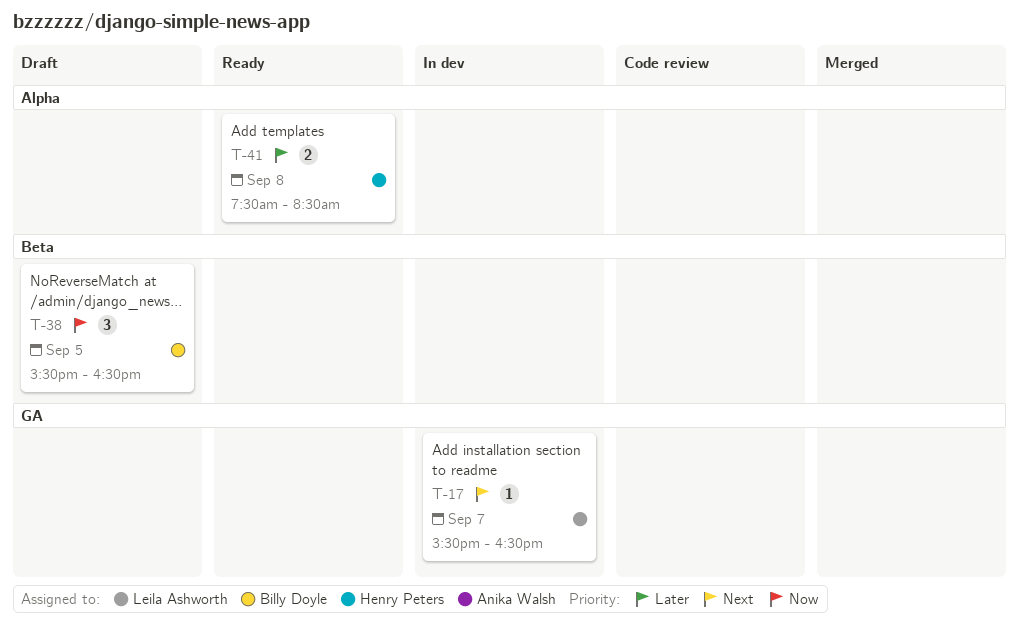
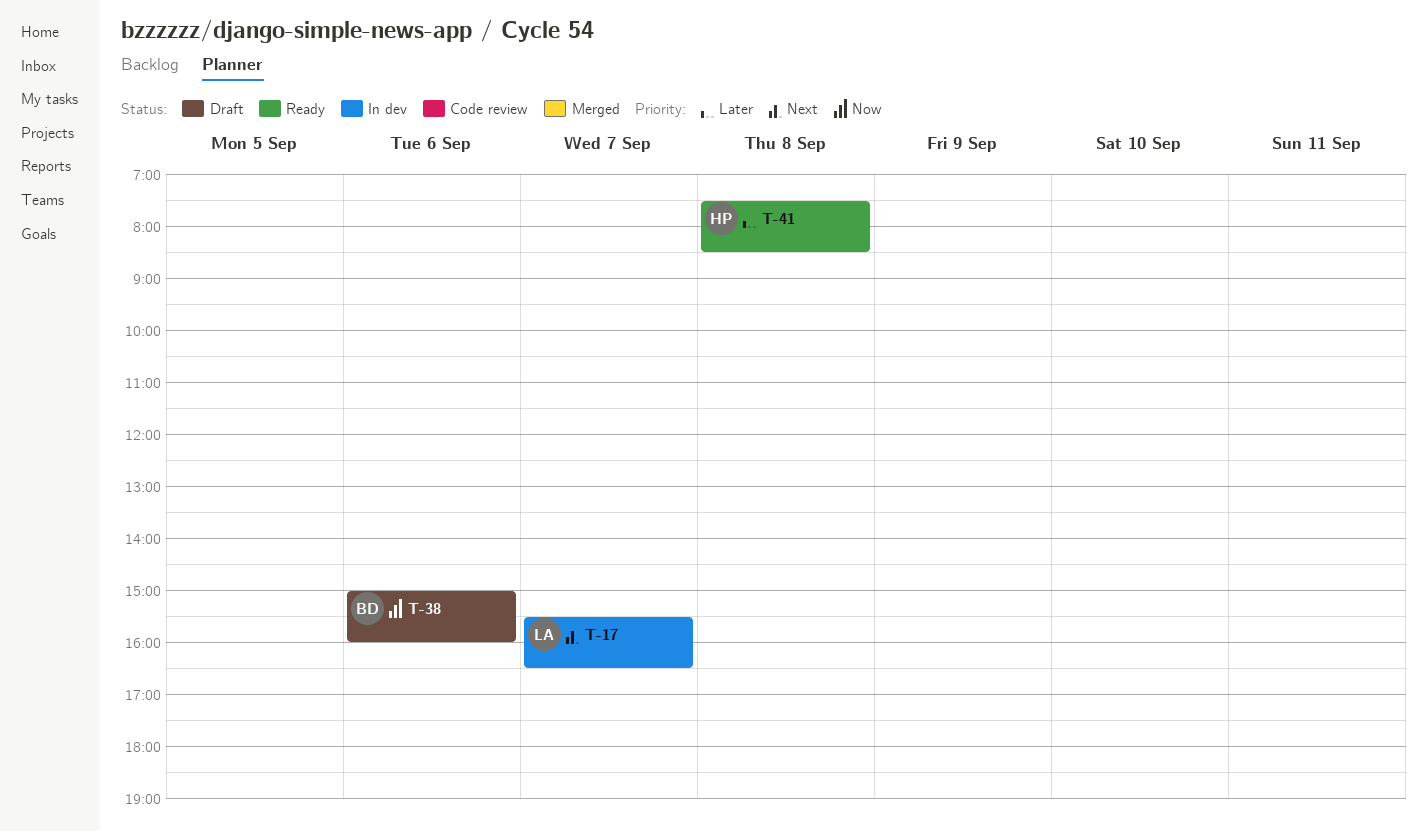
T-38, day: Sep 5 -> Sep 6
T-38, begins: 15:30 -> 15:00
T-38, ends: 16:30 -> 16:00

